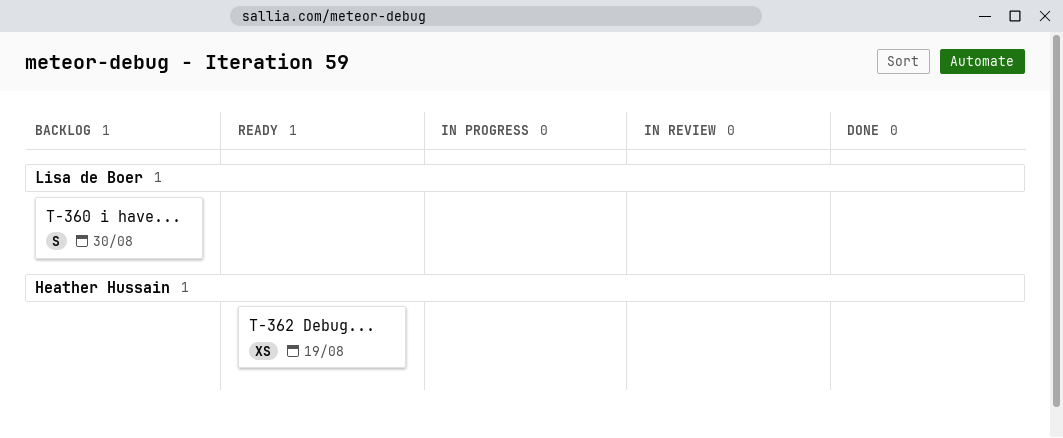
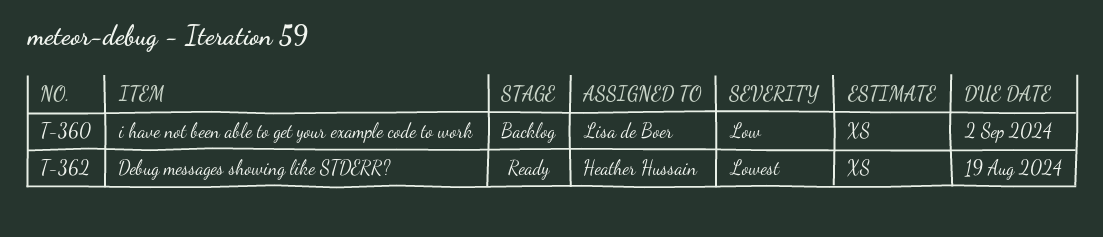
T-360, estimate: S -> XS
T-360, due: Aug 30 -> Sep 2

